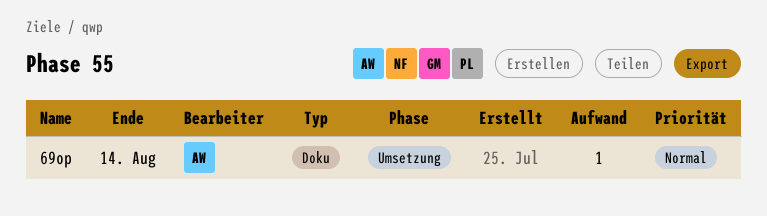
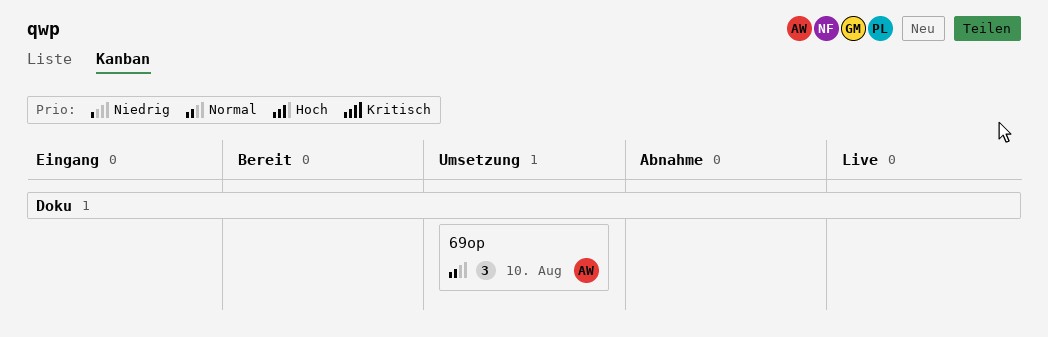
69op, estimate: 1 -> 3
69op, due: Aug 14 -> Aug 10

